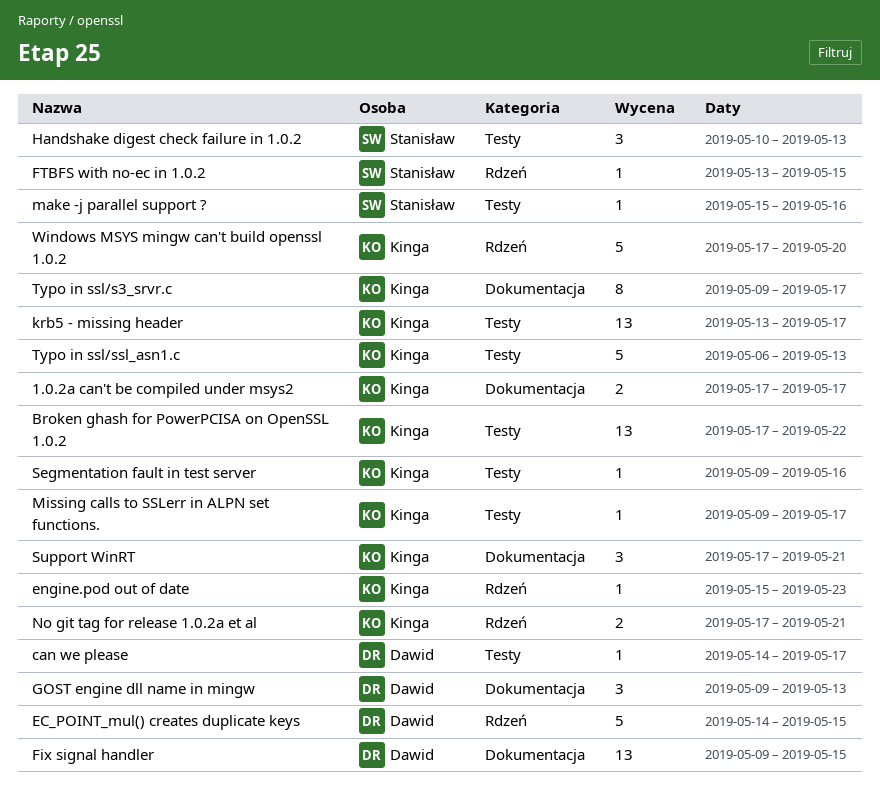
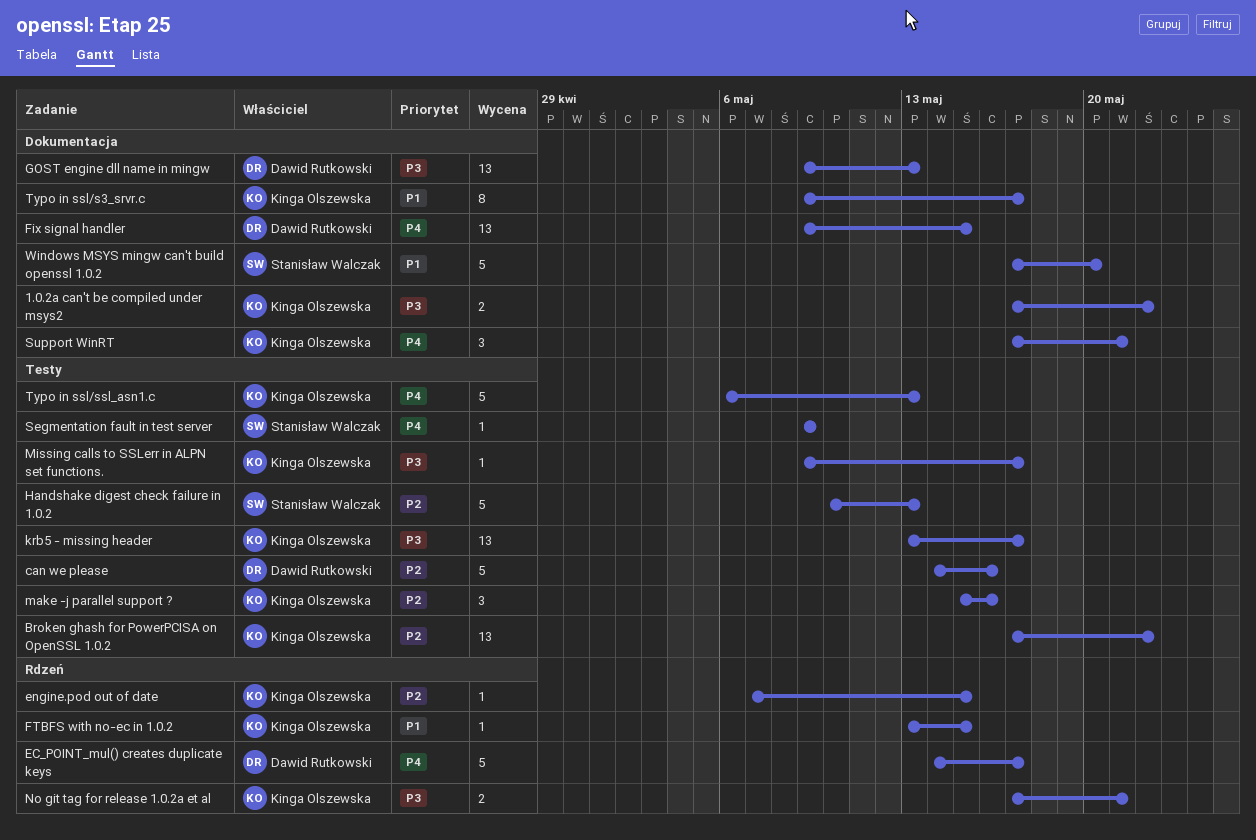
1.0.2a can't be compiled under msys2, due: May 17 -> May 22
can we please, estimate: 1 -> 5
can we please, due: May 17 -> May 16
EC_POINT_mul() creates duplicate keys, due: May 15 -> May 17
engine.pod out of date, start: May 15 -> May 7
engine.pod out of date, due: May 23 -> May 15
FTBFS with no-ec in 1.0.2, owner: Stanisław Walczak -> Kinga Olszewska
GOST engine dll name in mingw, estimate: 3 -> 13
Handshake digest check failure in 1.0.2, estimate: 3 -> 5
make -j parallel support ?, owner: Stanisław Walczak -> Kinga Olszewska
make -j parallel support ?, estimate: 1 -> 3
Segmentation fault in test server, owner: Kinga Olszewska -> Stanisław Walczak
Segmentation fault in test server, due: May 16 -> May 9
Windows MSYS mingw can't build openssl 1.0.2, owner: Kinga Olszewska -> Stanisław Walczak
Windows MSYS mingw can't build openssl 1.0.2, label: Rdzeń -> Dokumentacja

